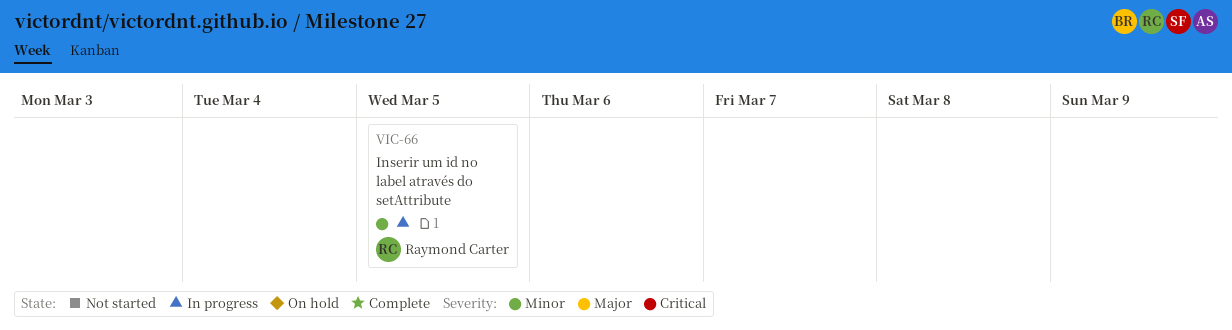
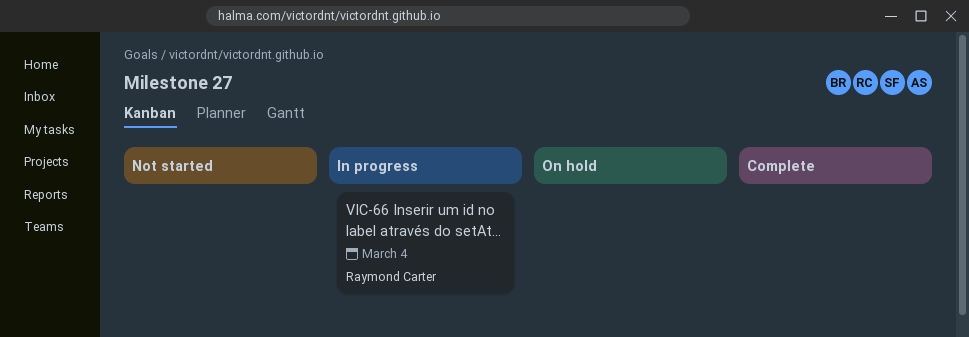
VIC-66, due: Mar 5 -> Mar 4

